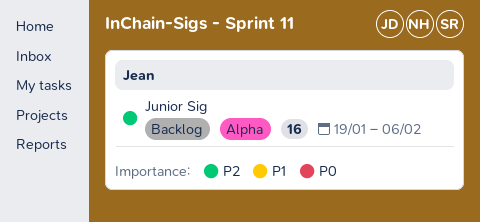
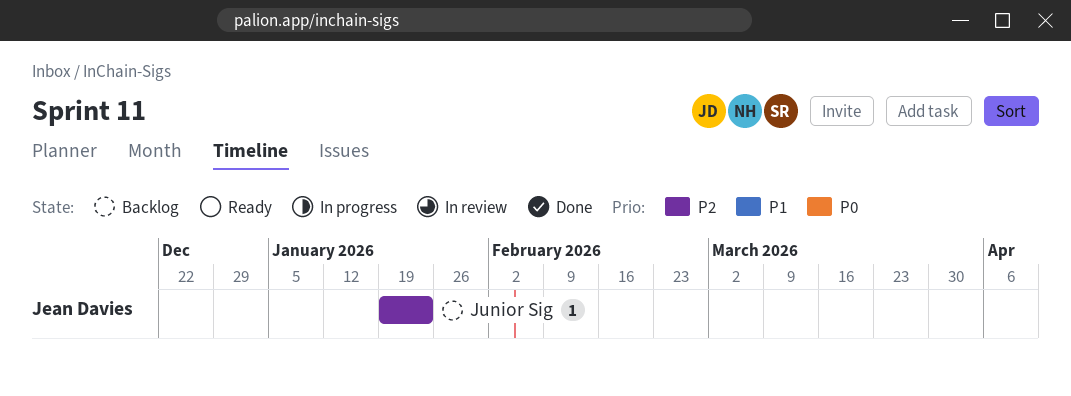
Junior Sig, estimate: 16 -> 1
Junior Sig, due: Feb 6 -> Jan 23

